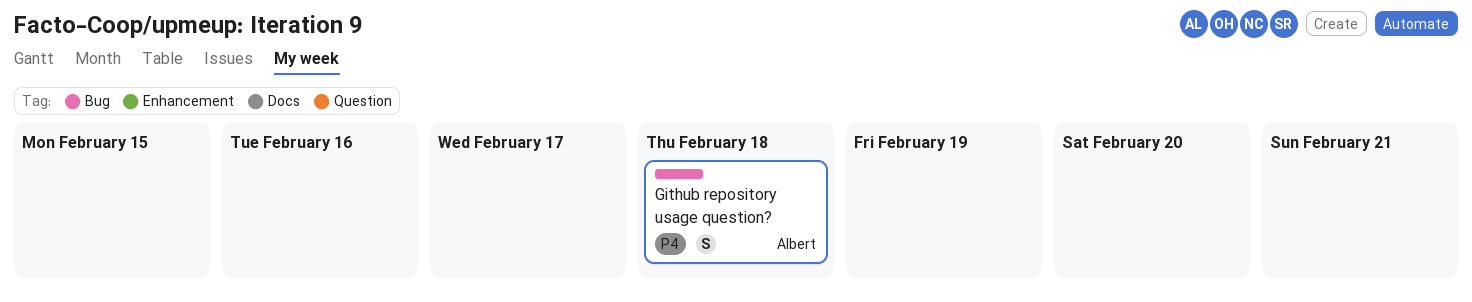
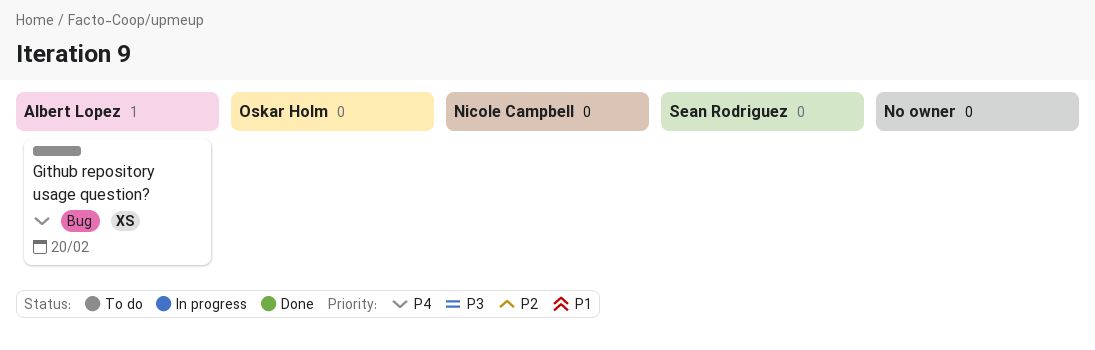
Github repository usage question?, estimate: S -> XS
Github repository usage question?, due: Feb 18 -> Feb 20

